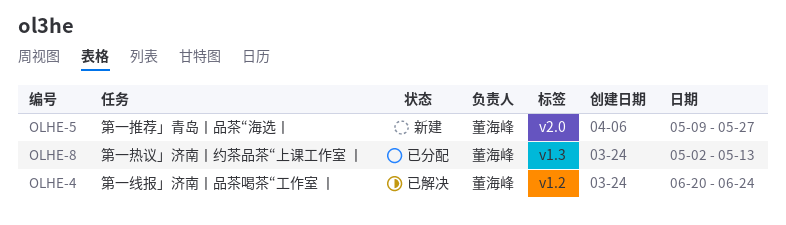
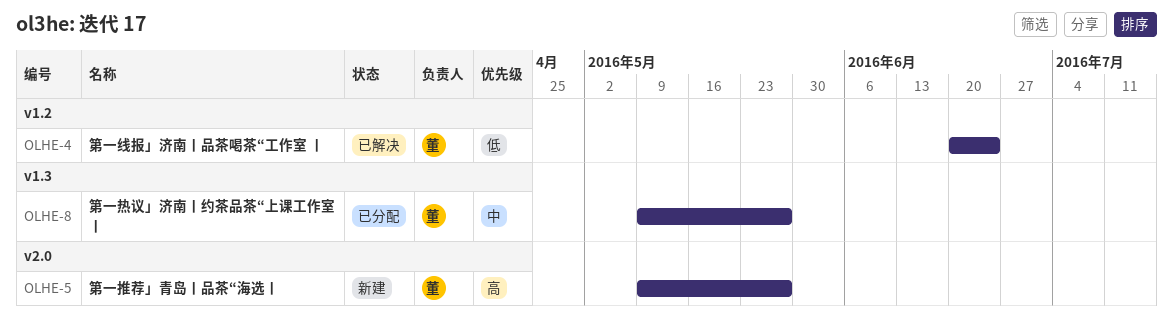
OLHE-8, start: May 2 -> May 9
OLHE-8, due: May 13 -> May 27

